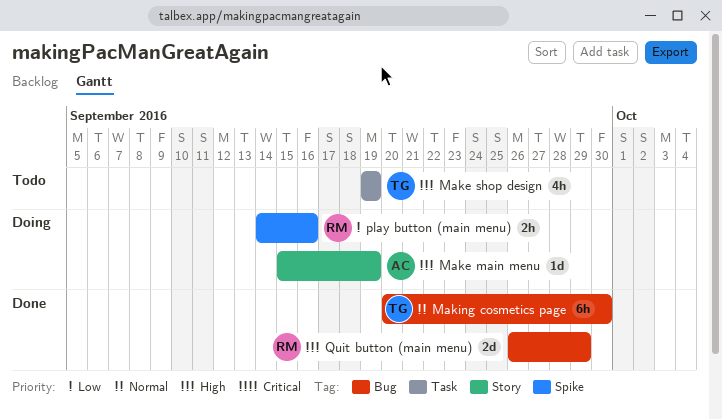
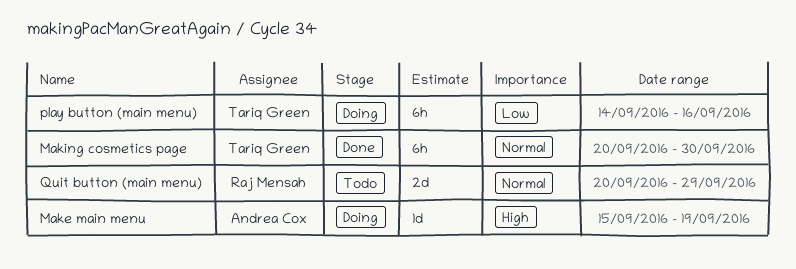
Make shop design: present -> none
play button (main menu), owner: Raj Mensah -> Tariq Green
play button (main menu), estimate: 2h -> 6h
Quit button (main menu), status: Done -> Todo
Quit button (main menu), priority: High -> Normal
Quit button (main menu), start: Sep 26 -> Sep 20

